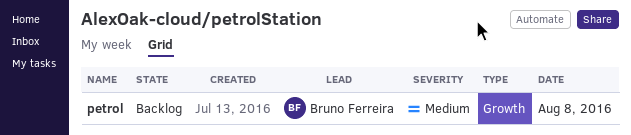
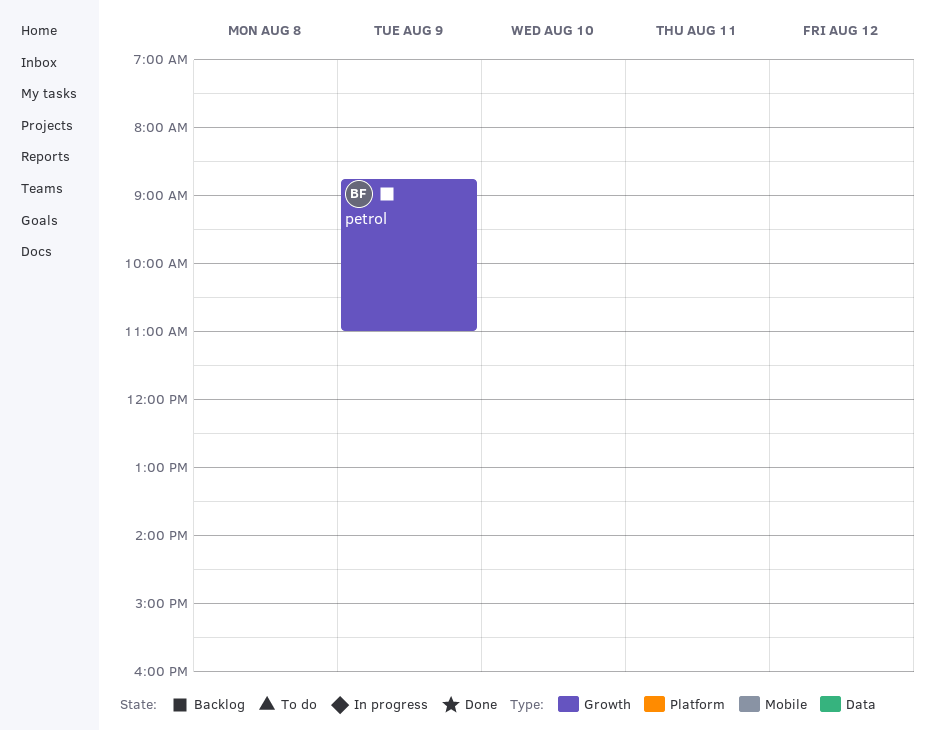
petrol, day: Aug 8 -> Aug 9

